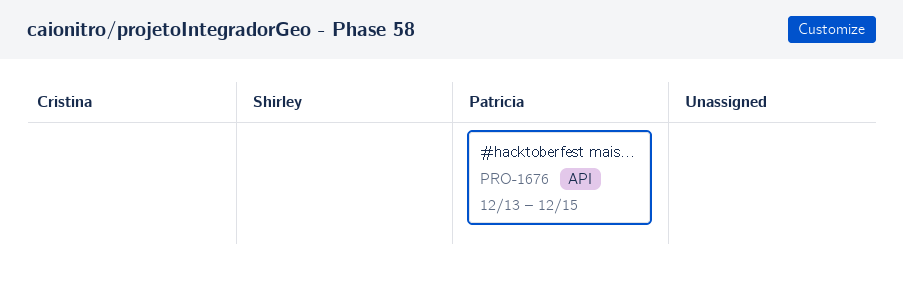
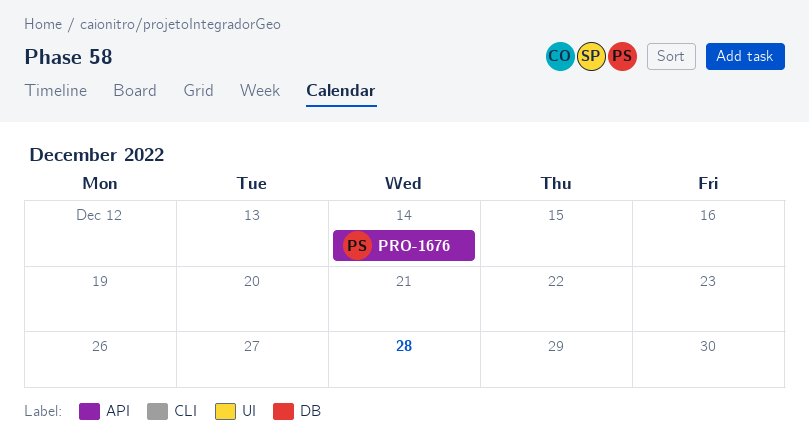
PRO-1676, start: Dec 13 -> Dec 14
PRO-1676, due: Dec 15 -> Dec 14

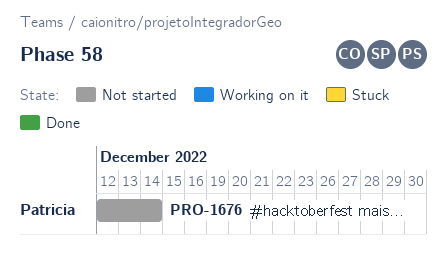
PRO-1676, start: Dec 14 -> Dec 12

